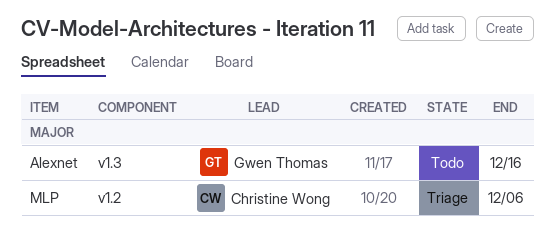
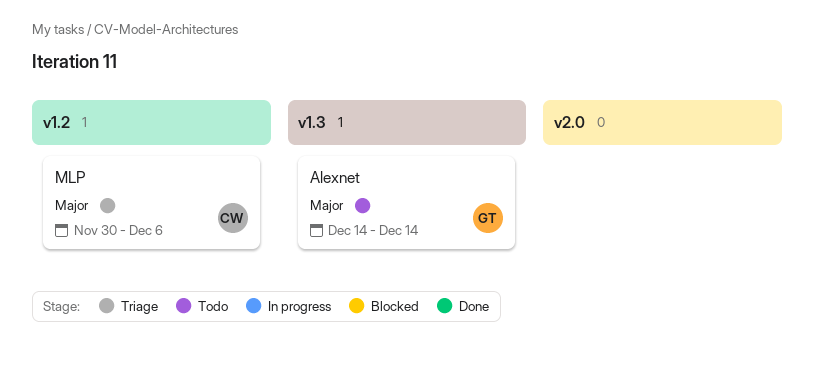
Alexnet, due: Dec 16 -> Dec 14

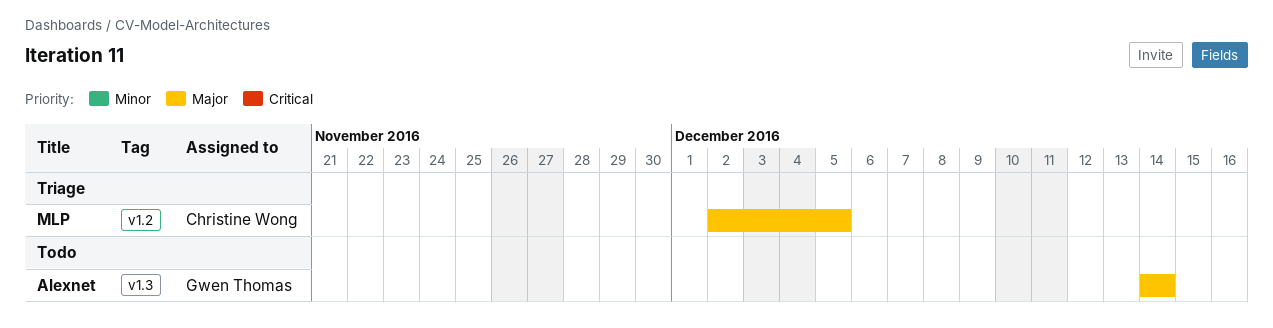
MLP, start: Nov 30 -> Dec 2
MLP, due: Dec 6 -> Dec 5

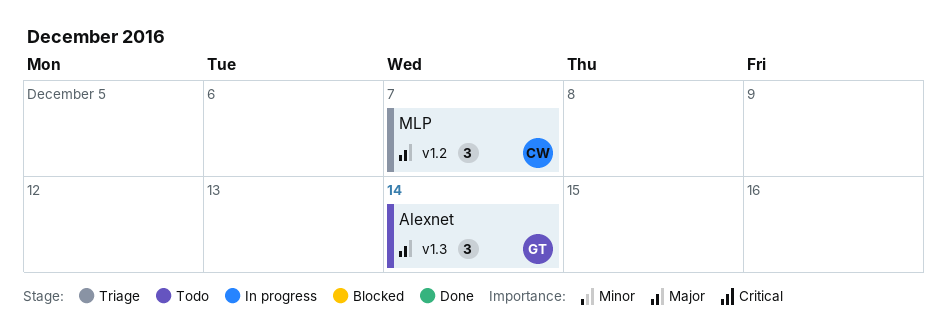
MLP, due: Dec 5 -> Dec 7

